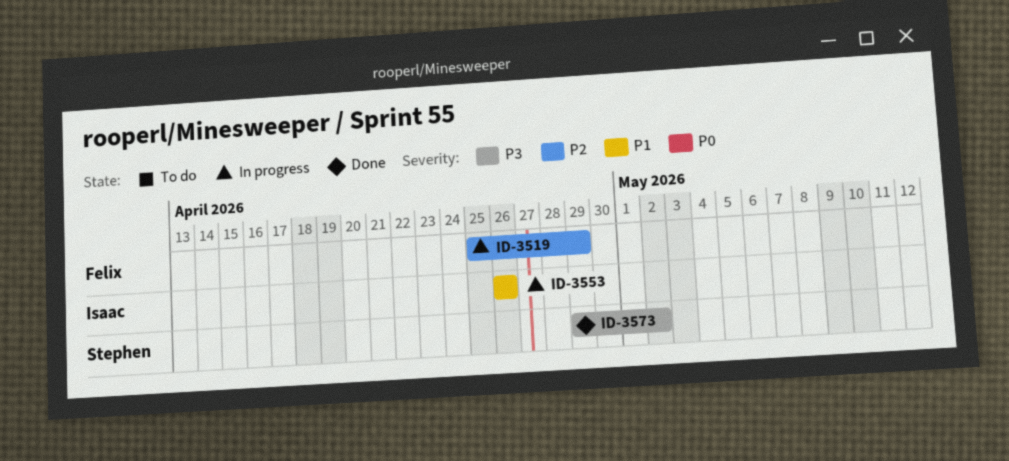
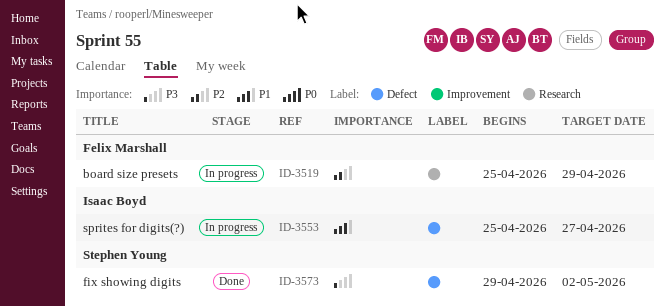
ID-3553, start: Apr 26 -> Apr 25
ID-3553, due: Apr 26 -> Apr 27

